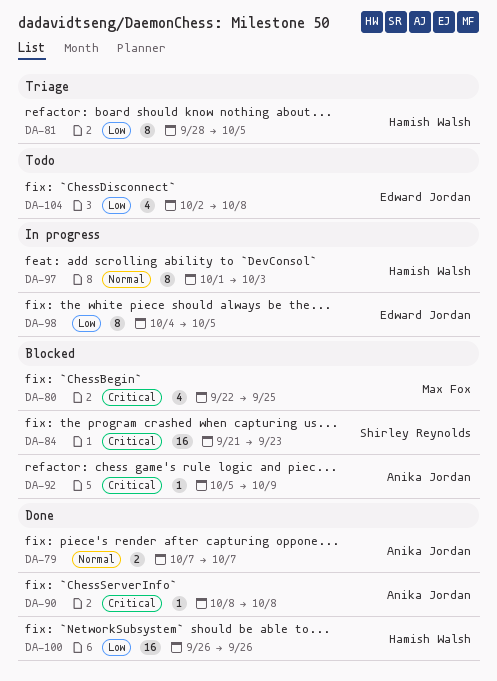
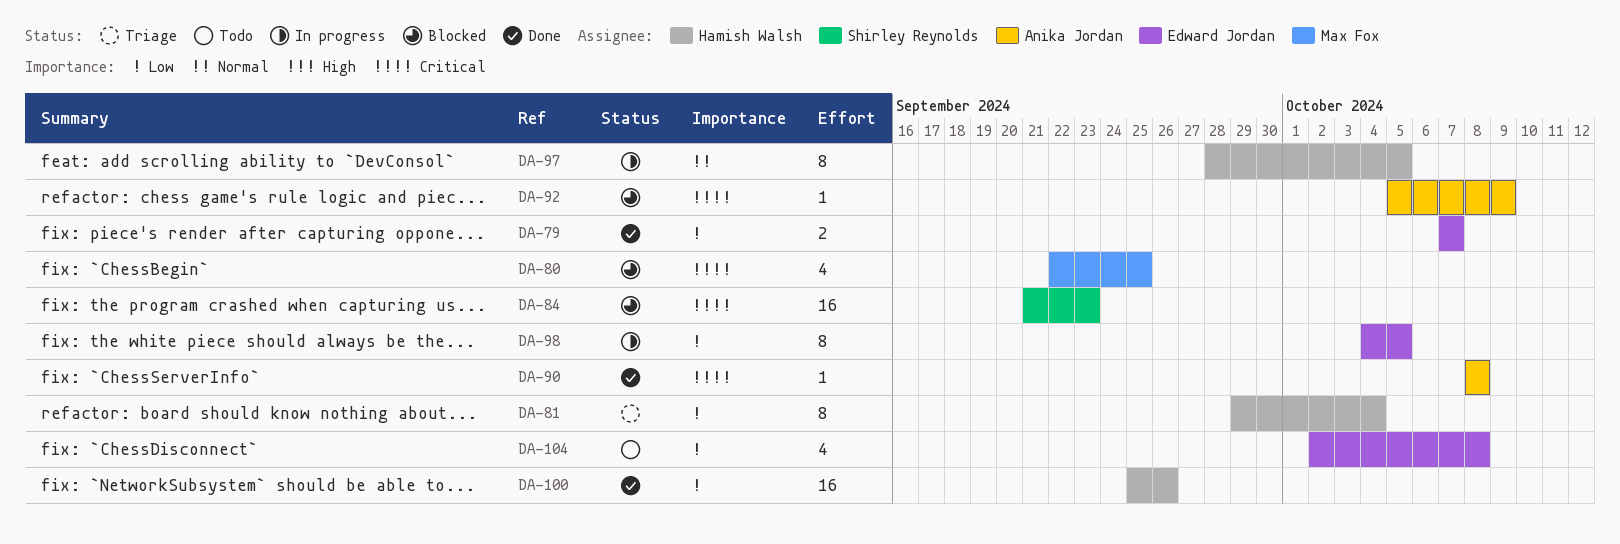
DA-79, owner: Anika Jordan -> Edward Jordan
DA-79, priority: Normal -> Low
DA-81, start: Sep 28 -> Sep 29
DA-81, due: Oct 5 -> Oct 4
DA-97, start: Oct 1 -> Sep 28
DA-97, due: Oct 3 -> Oct 5
DA-100, start: Sep 26 -> Sep 25

